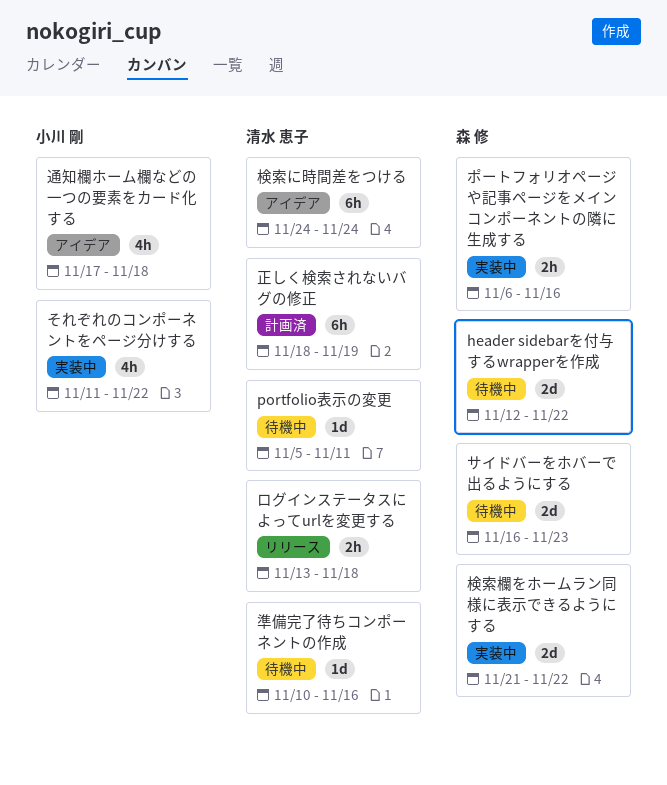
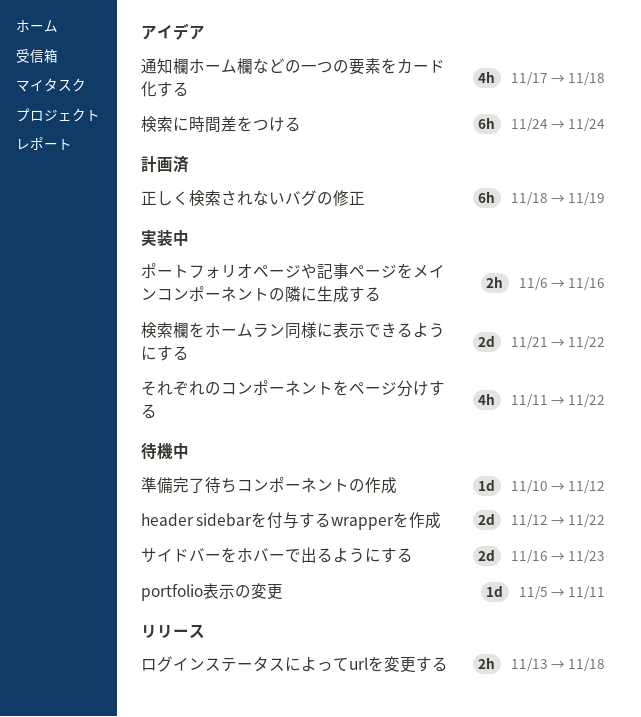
準備完了待ちコンポーネントの作成, due: Nov 16 -> Nov 12

